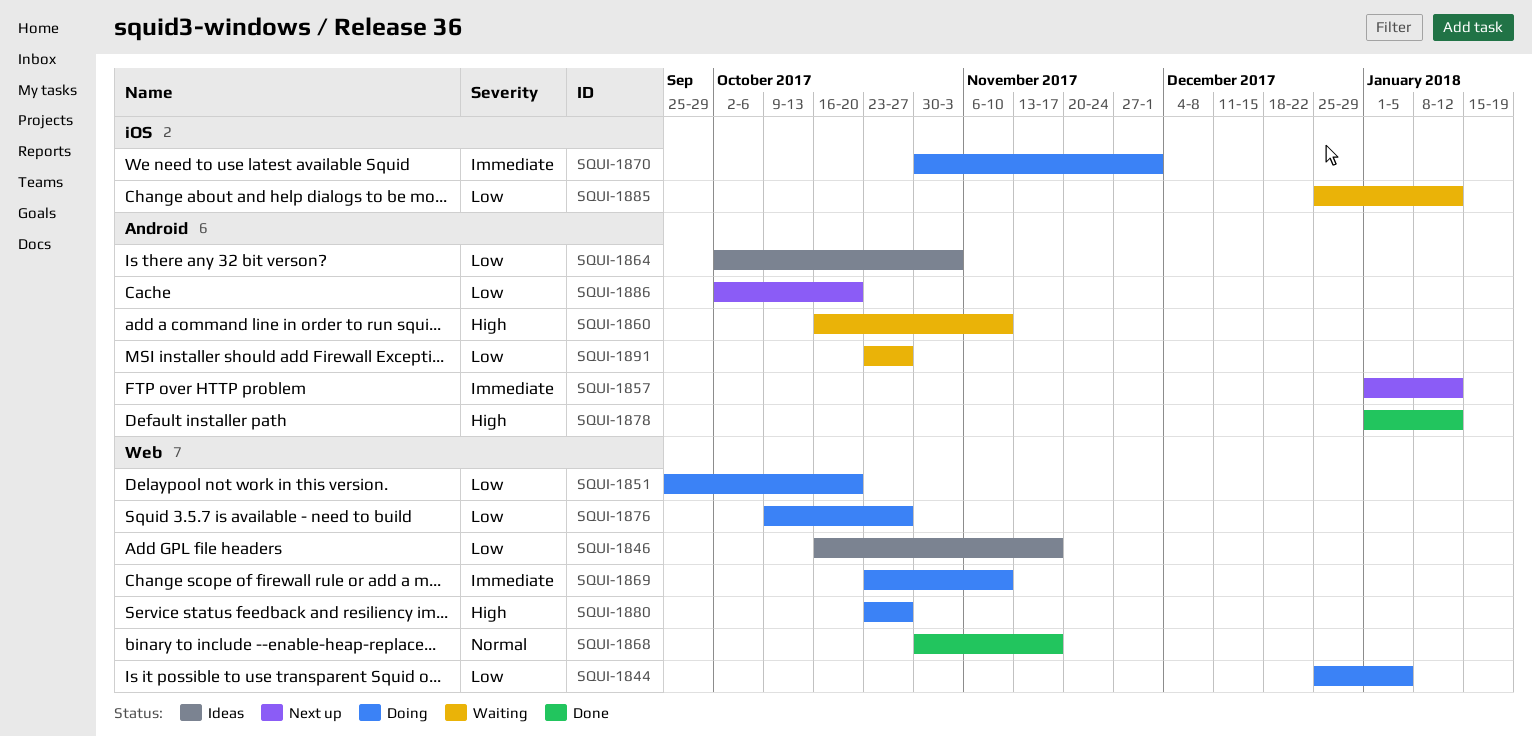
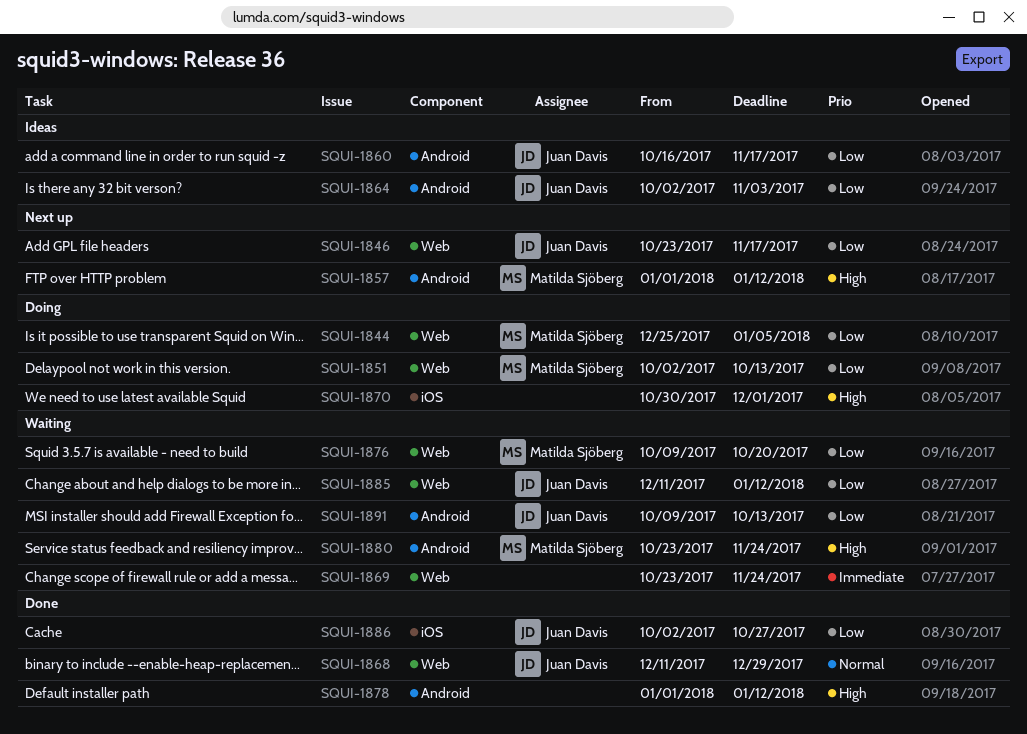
SQUI-1846, status: Ideas -> Next up
SQUI-1846, start: Oct 16 -> Oct 23
SQUI-1851, start: Sep 25 -> Oct 2
SQUI-1851, due: Oct 20 -> Oct 13
SQUI-1857, priority: Immediate -> High
SQUI-1860, status: Waiting -> Ideas
SQUI-1860, priority: High -> Low
SQUI-1860, due: Nov 10 -> Nov 17
SQUI-1868, start: Oct 30 -> Dec 11
SQUI-1868, due: Nov 17 -> Dec 29
SQUI-1869, status: Doing -> Waiting
SQUI-1869, due: Nov 10 -> Nov 24
SQUI-1870, priority: Immediate -> High
SQUI-1876, status: Doing -> Waiting
SQUI-1876, due: Oct 27 -> Oct 20
SQUI-1880, status: Doing -> Waiting
SQUI-1880, label: Web -> Android
SQUI-1880, due: Oct 27 -> Nov 24
SQUI-1885, label: iOS -> Web
SQUI-1885, start: Dec 25 -> Dec 11
SQUI-1886, status: Next up -> Done
SQUI-1886, label: Android -> iOS
SQUI-1886, due: Oct 20 -> Oct 27
SQUI-1891, start: Oct 23 -> Oct 9
SQUI-1891, due: Oct 27 -> Oct 13

